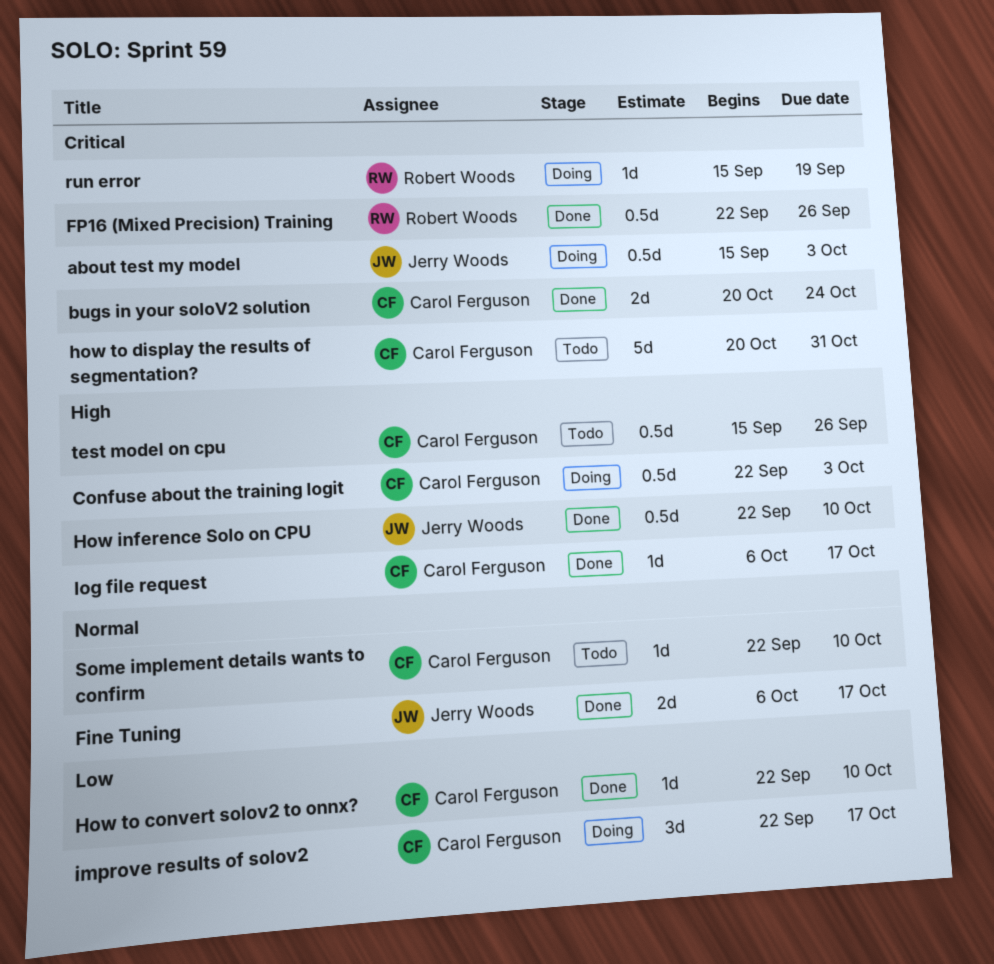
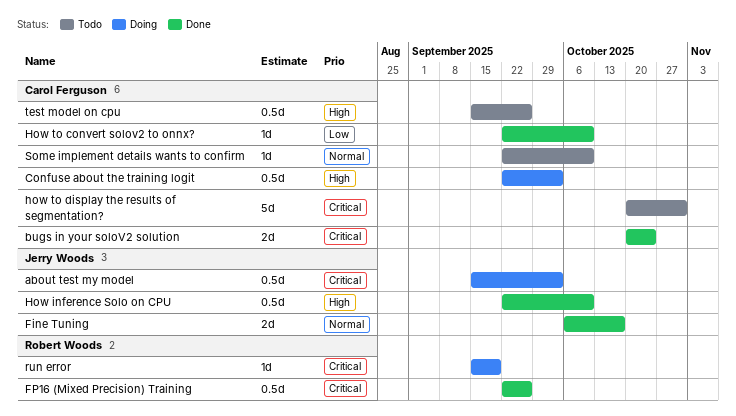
improve results of solov2: present -> none
log file request: present -> none

